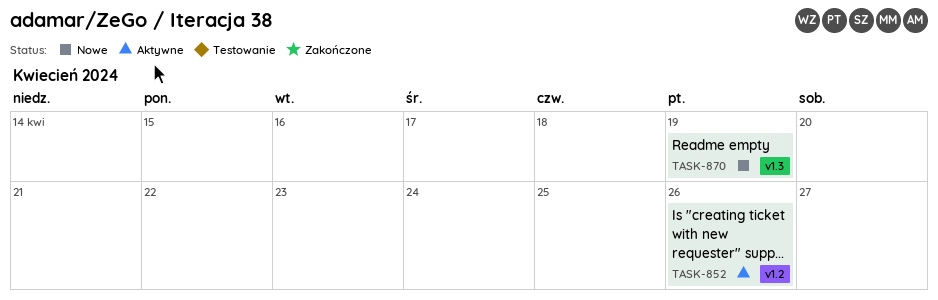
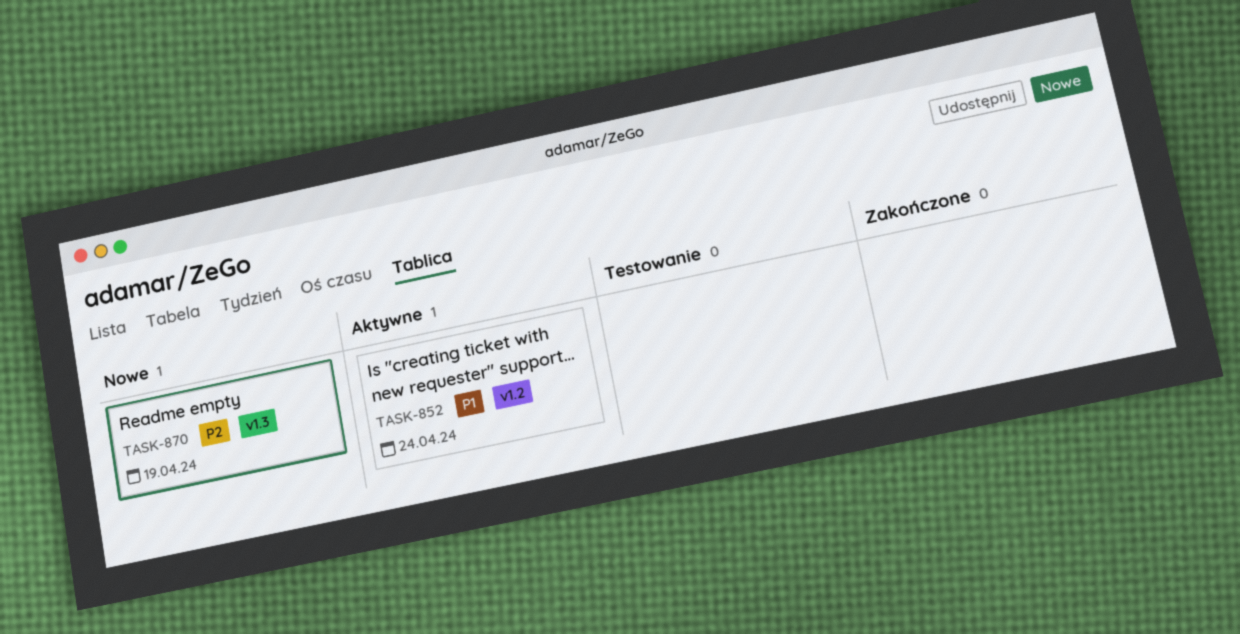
TASK-852, due: Apr 26 -> Apr 24

